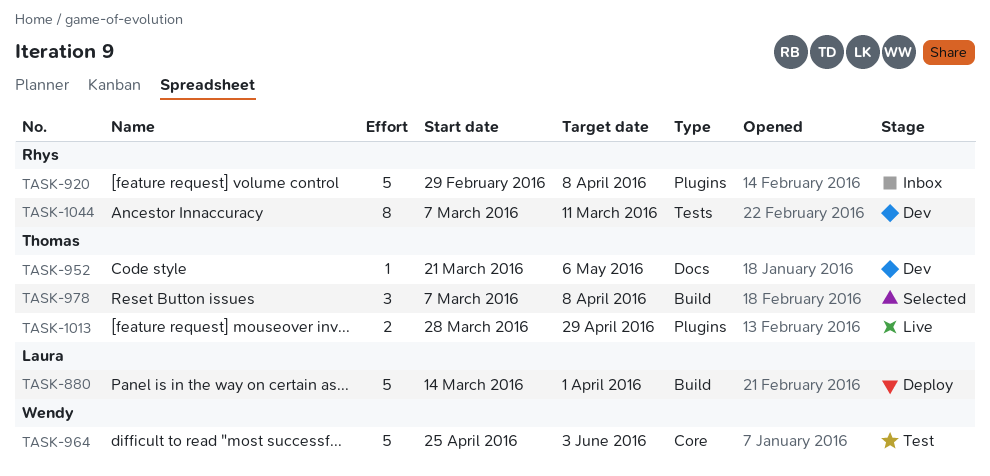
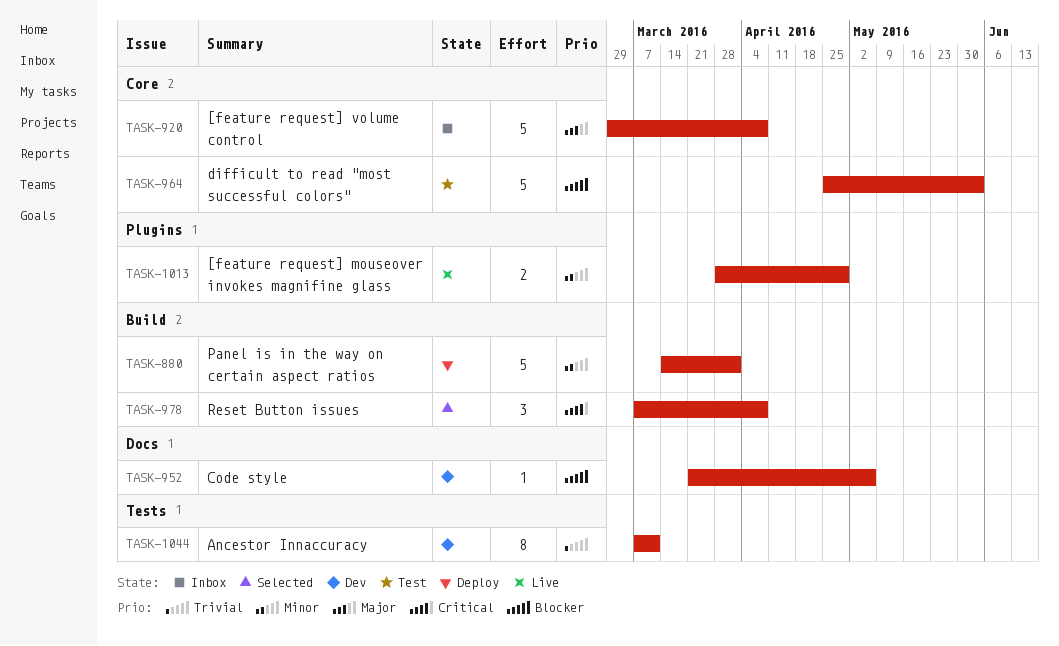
TASK-920, label: Plugins -> Core

